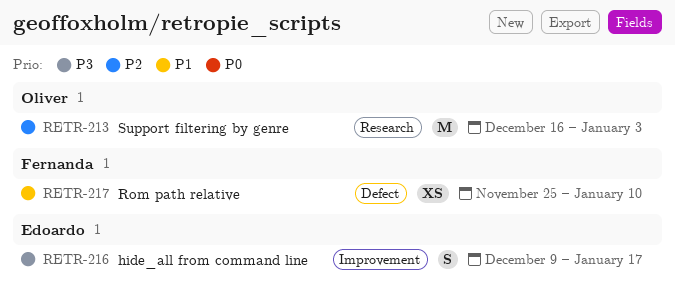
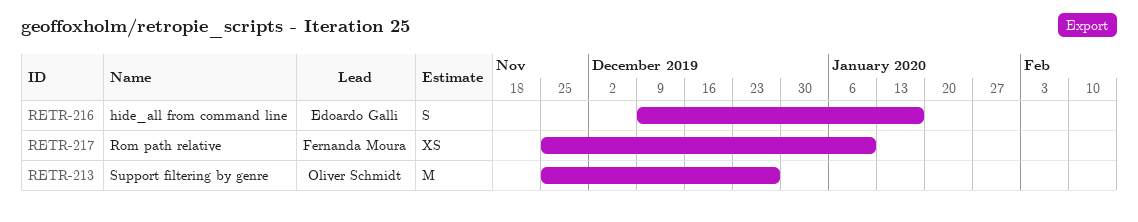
RETR-213, start: Dec 16 -> Nov 25
RETR-213, due: Jan 3 -> Dec 27

